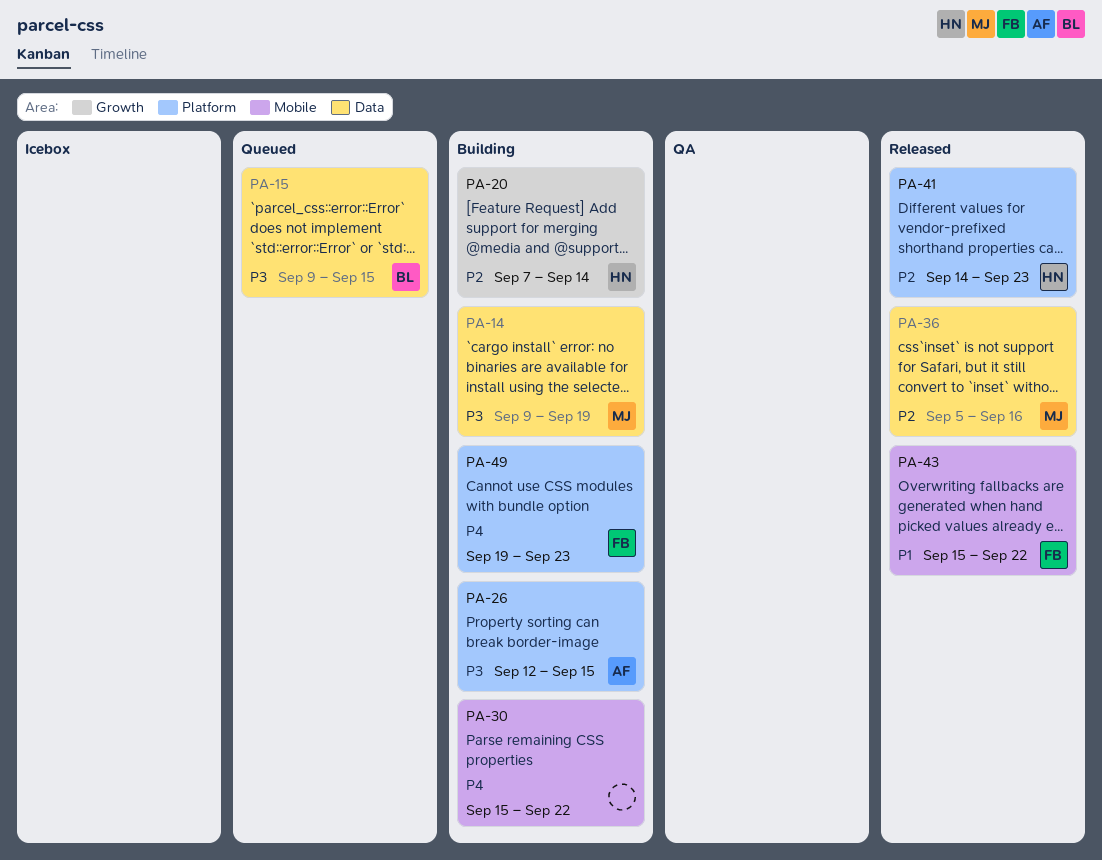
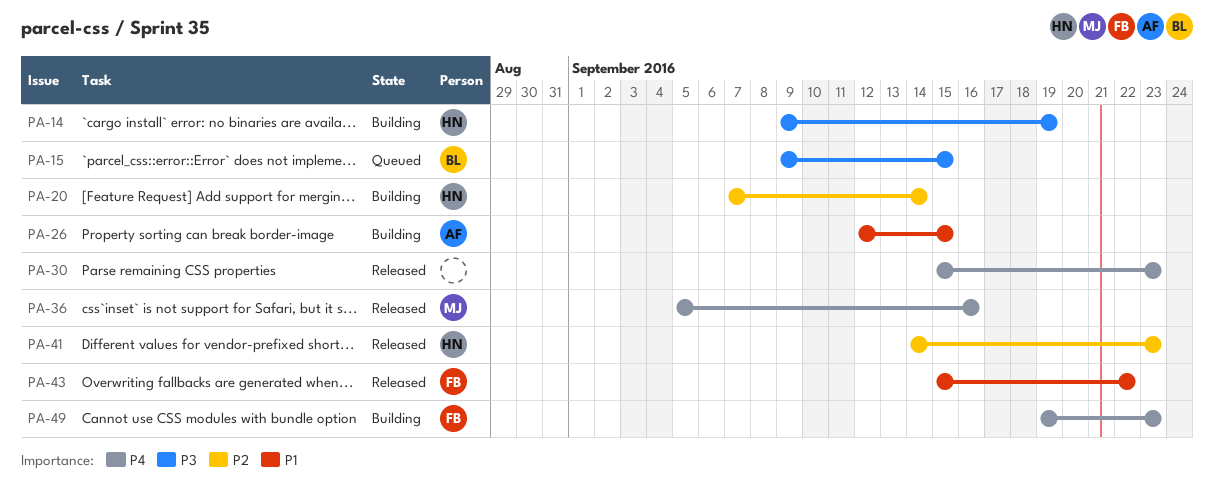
PA-14, owner: MJ -> HN
PA-26, priority: P3 -> P1
PA-30, status: Building -> Released
PA-30, due: Sep 22 -> Sep 23
PA-36, priority: P2 -> P4

